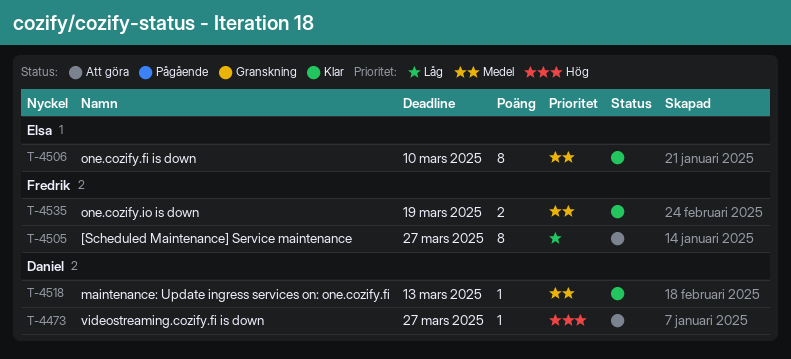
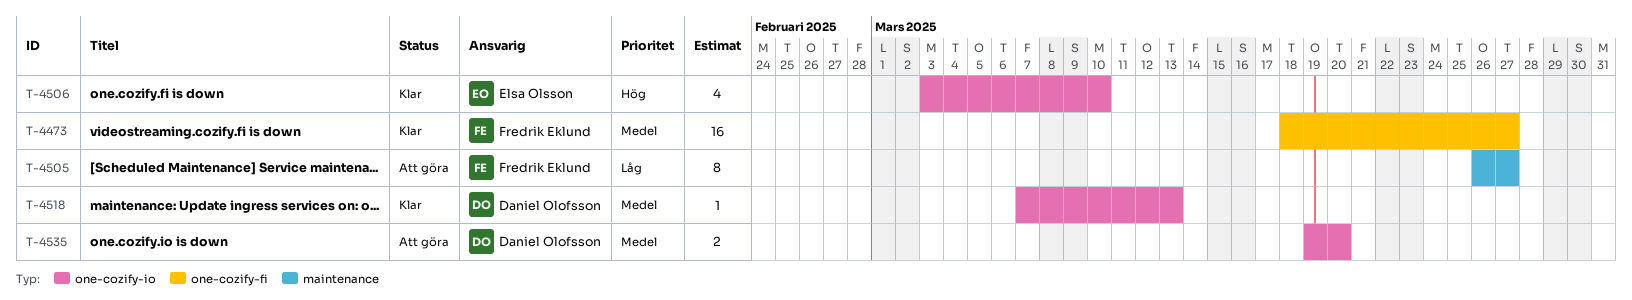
T-4473, status: Att göra -> Klar
T-4473, owner: Daniel Olofsson -> Fredrik Eklund
T-4473, priority: Hög -> Medel
T-4473, estimate: 1 -> 16
T-4506, priority: Medel -> Hög
T-4506, estimate: 8 -> 4
T-4535, status: Klar -> Att göra
T-4535, owner: Fredrik Eklund -> Daniel Olofsson
T-4535, due: Mar 19 -> Mar 20

